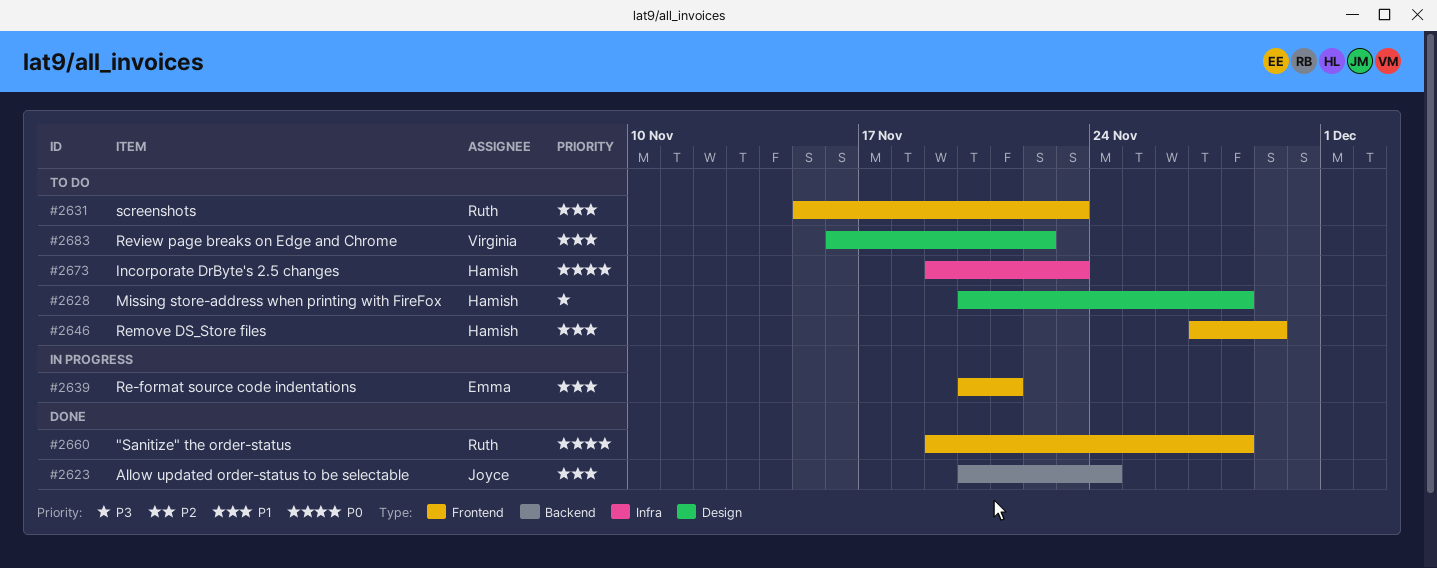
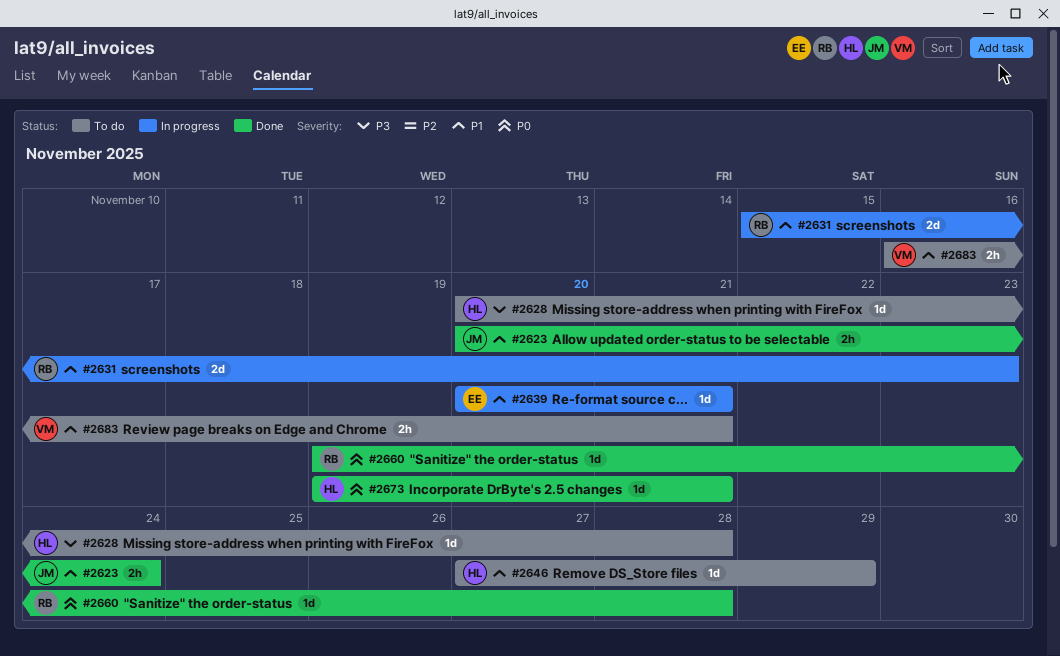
#2631, status: To do -> In progress
#2673, status: To do -> Done
#2673, due: Nov 23 -> Nov 21
#2683, due: Nov 22 -> Nov 21

